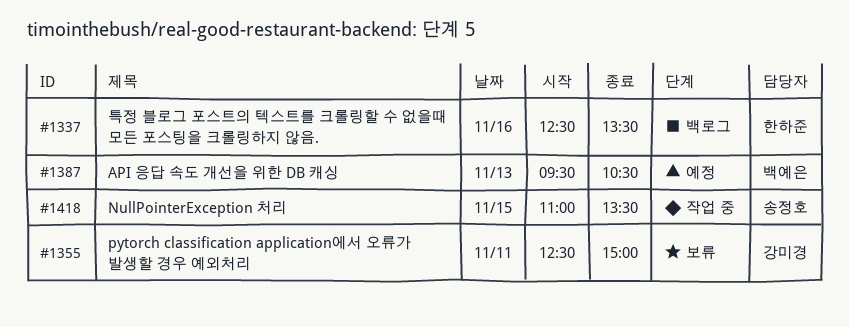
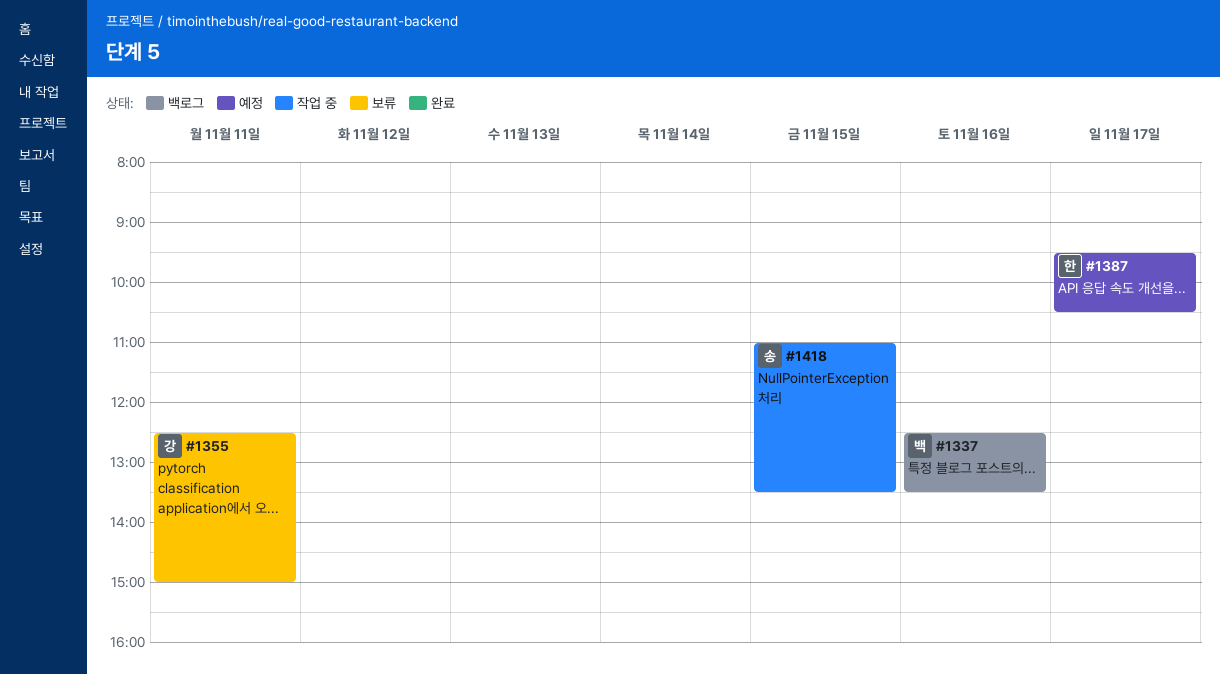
#1337, owner: 한하준 -> 백예은
#1387, owner: 백예은 -> 한하준
#1387, day: Nov 13 -> Nov 17

